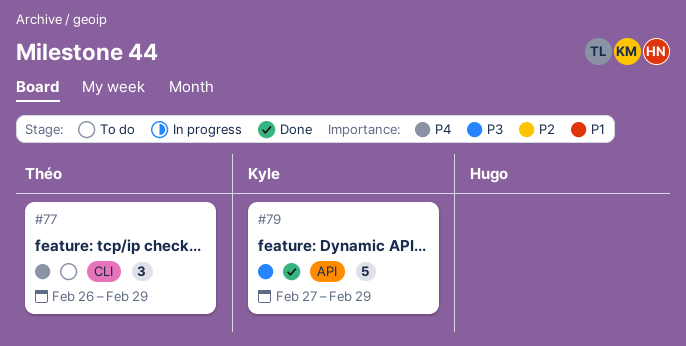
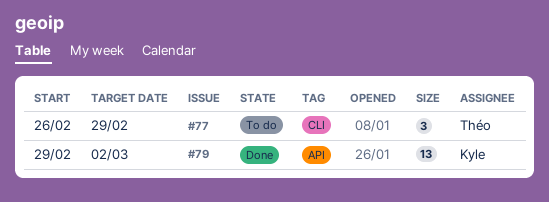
#79, estimate: 5 -> 13
#79, start: Feb 27 -> Feb 29
#79, due: Feb 29 -> Mar 2

